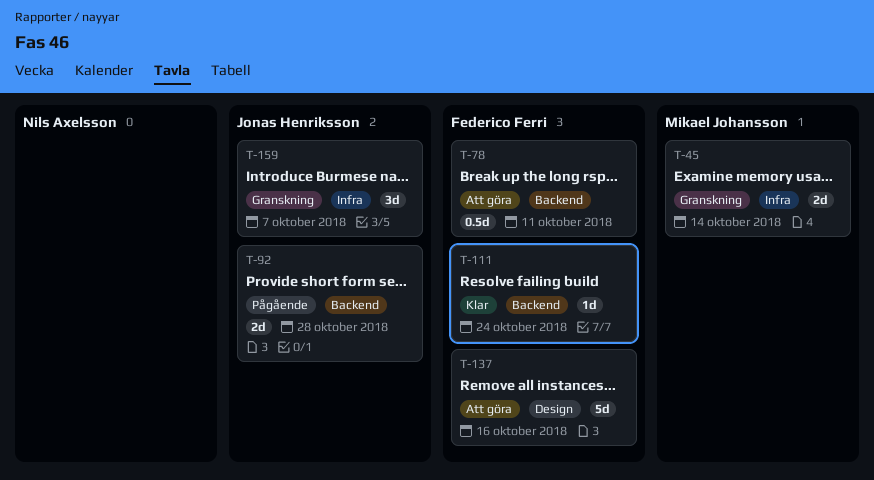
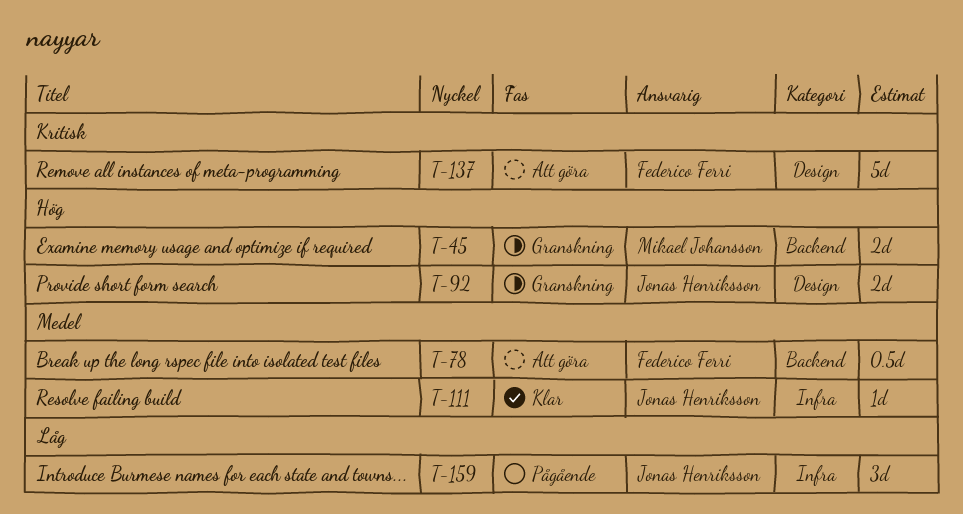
T-45, label: Infra -> Backend
T-92, status: Pågående -> Granskning
T-92, label: Backend -> Design
T-111, owner: Federico Ferri -> Jonas Henriksson
T-111, label: Backend -> Infra
T-159, status: Granskning -> Pågående

